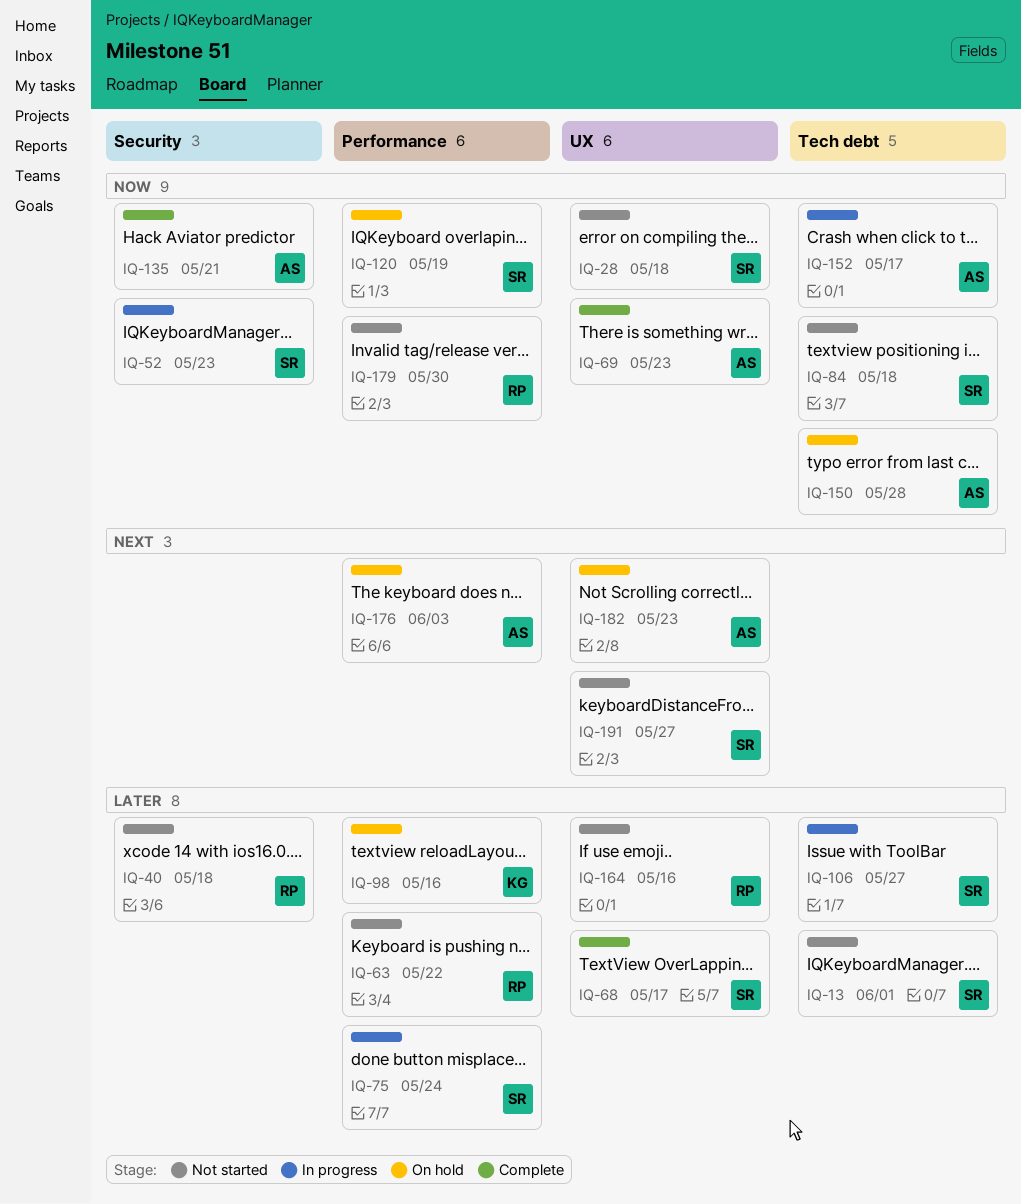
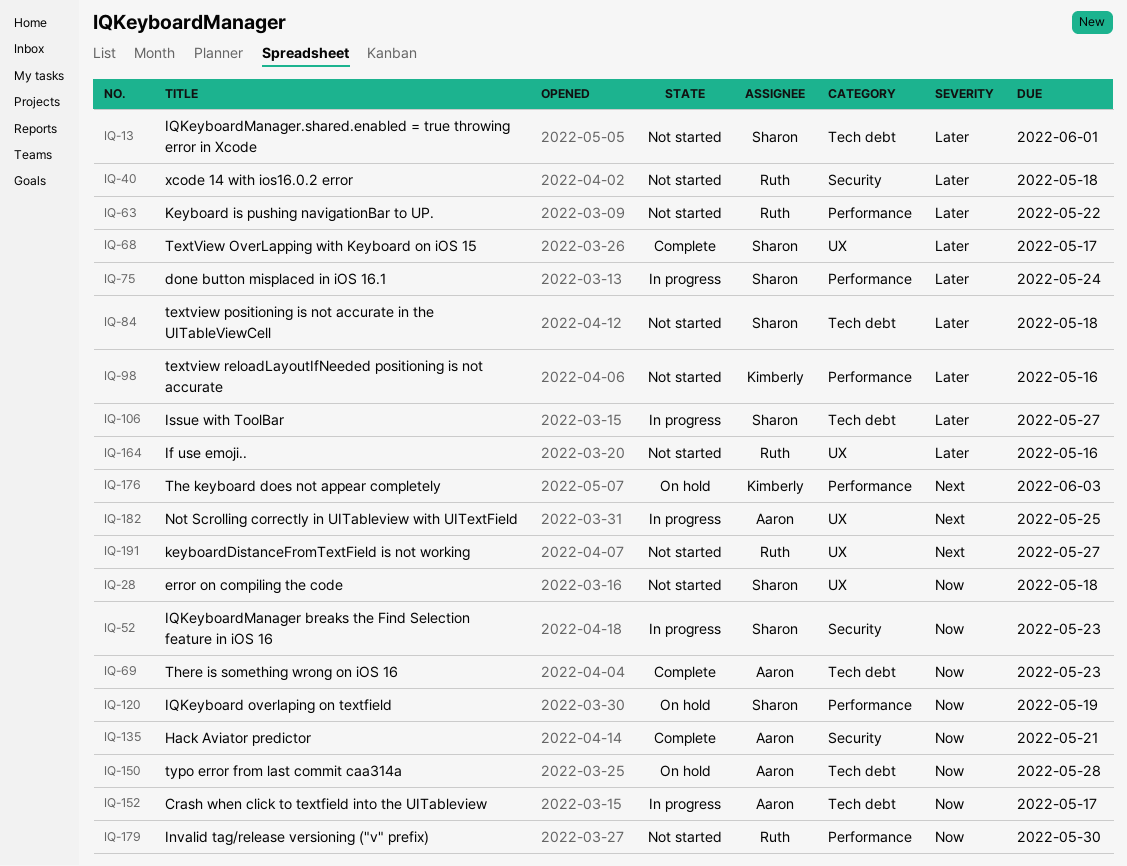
IQ-69, label: UX -> Tech debt
IQ-84, priority: Now -> Later
IQ-98, status: On hold -> Not started
IQ-176, owner: Aaron -> Kimberly
IQ-182, status: On hold -> In progress
IQ-182, due: May 23 -> May 25
IQ-191, owner: Sharon -> Ruth

